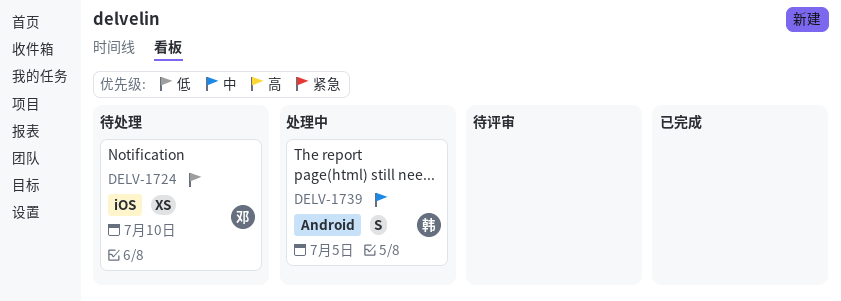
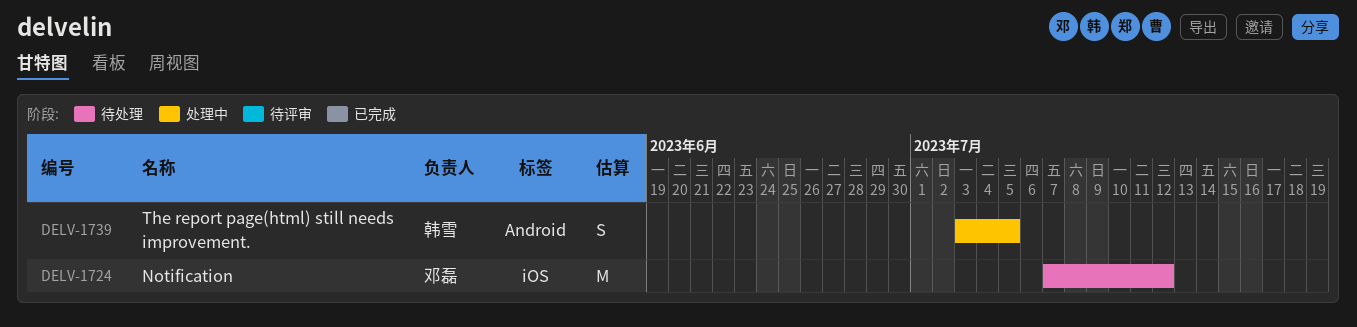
DELV-1724, estimate: XS -> M
DELV-1724, due: Jul 10 -> Jul 12

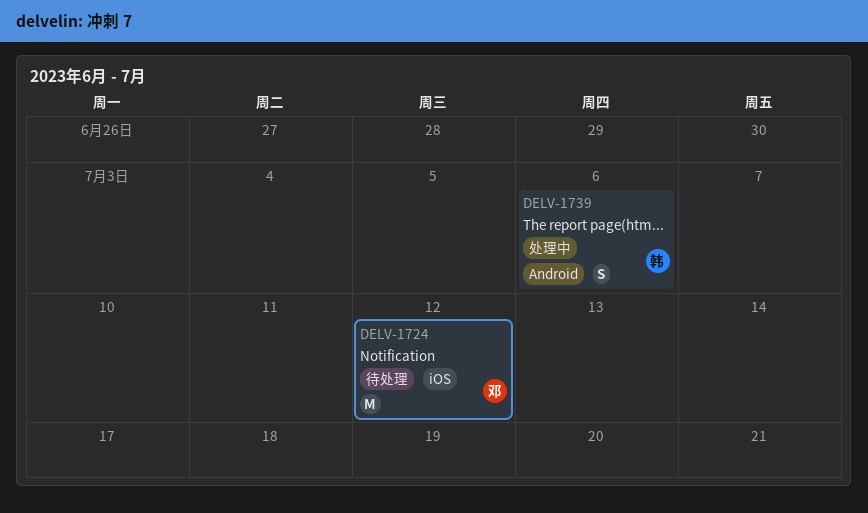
DELV-1739, due: Jul 5 -> Jul 6

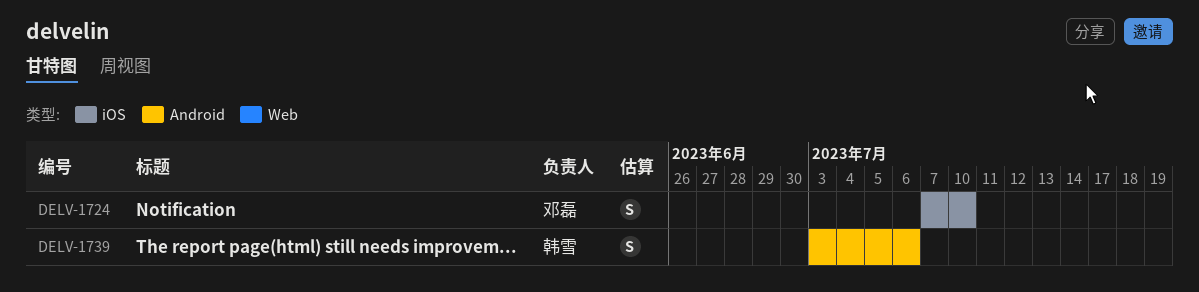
DELV-1724, estimate: M -> S
DELV-1724, due: Jul 12 -> Jul 10

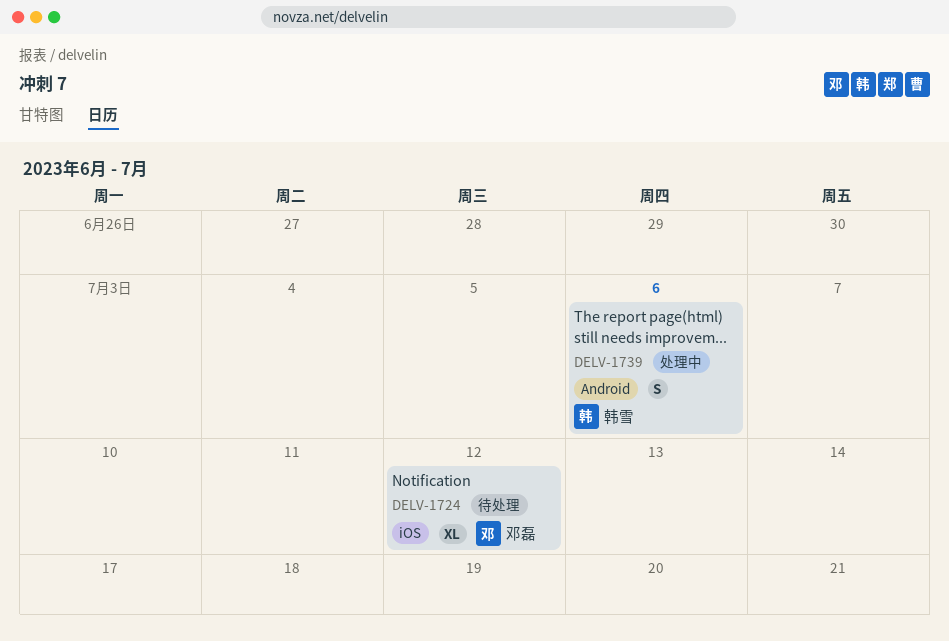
DELV-1724, estimate: S -> XL
DELV-1724, due: Jul 10 -> Jul 12

